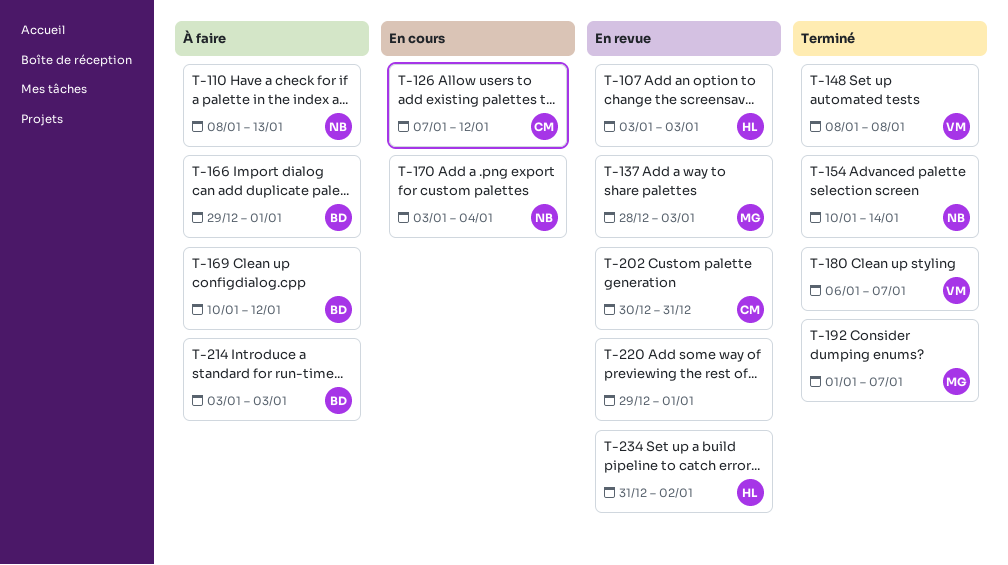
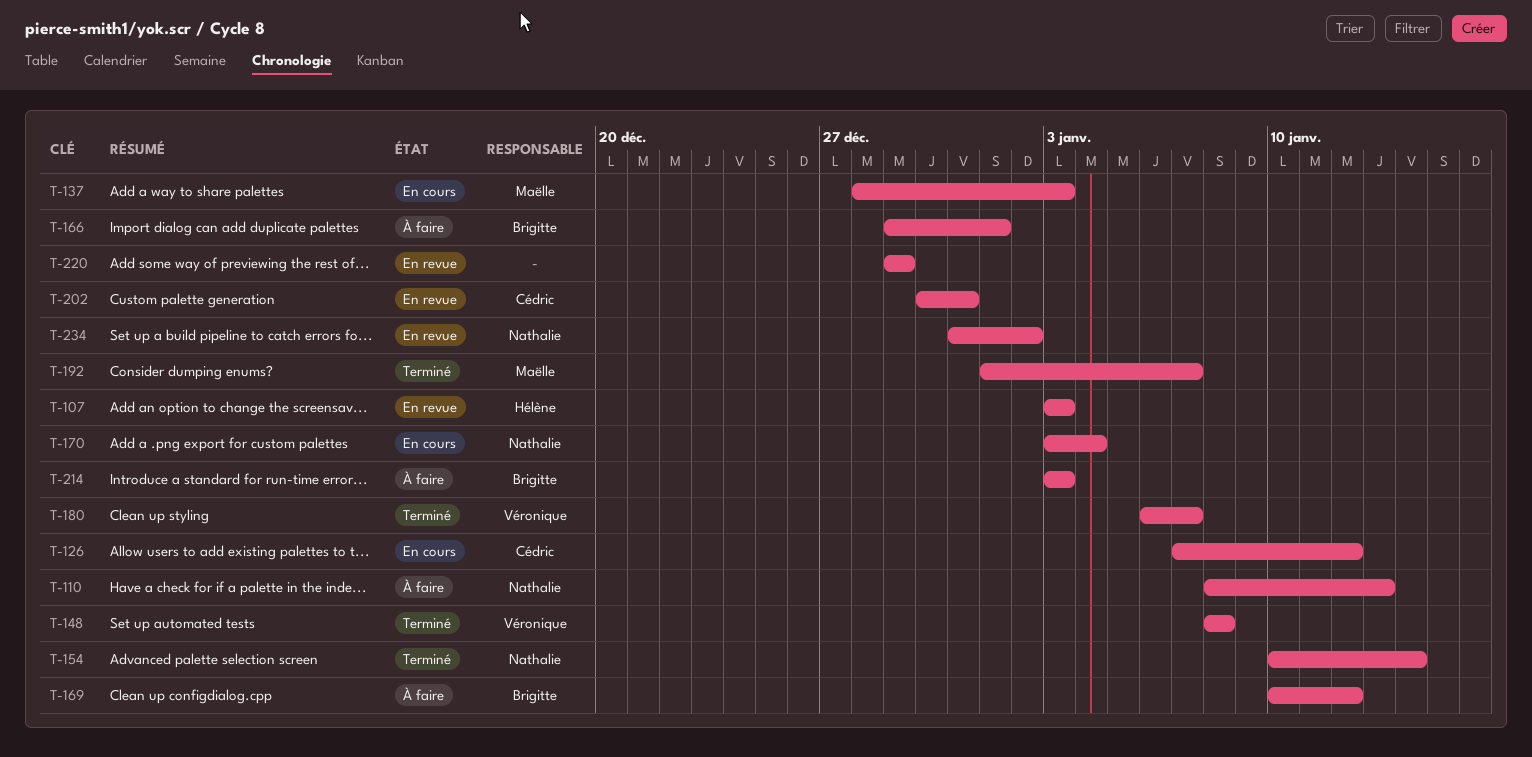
T-137, status: En revue -> En cours
T-220, due: Jan 1 -> Dec 29
T-234, owner: Hélène -> Nathalie

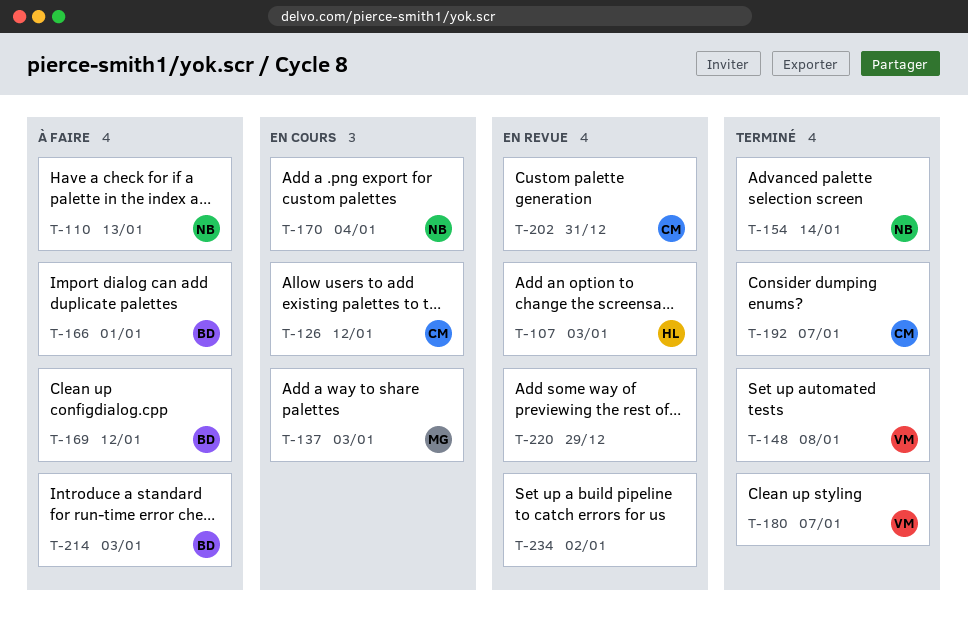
T-192, owner: Maëlle -> Cédric
T-234, owner: Nathalie -> none

